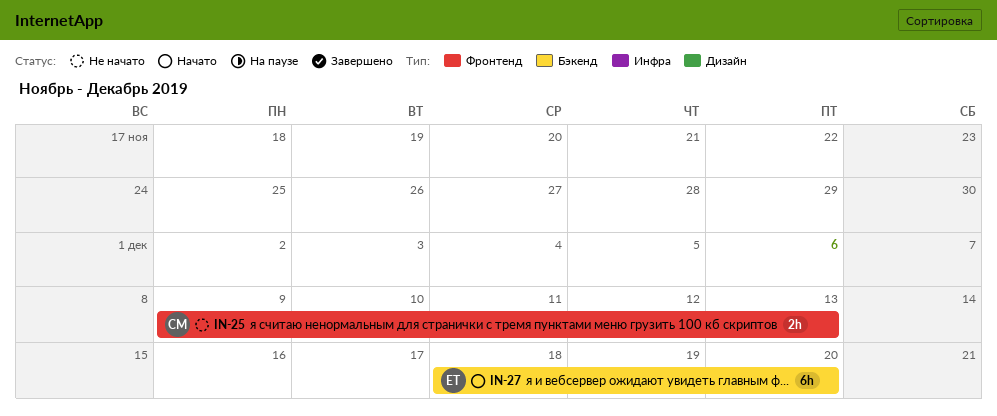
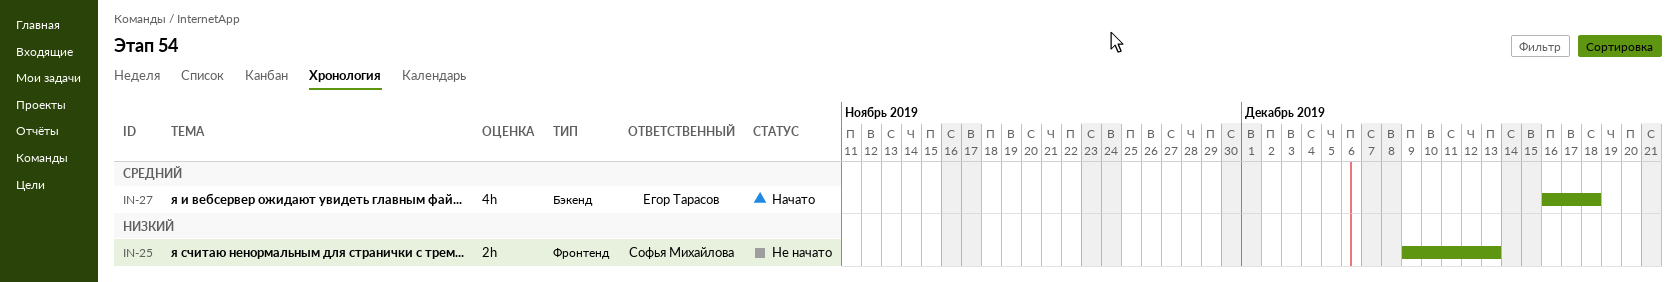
IN-27, estimate: 6h -> 4h
IN-27, start: Dec 18 -> Dec 16
IN-27, due: Dec 20 -> Dec 18

